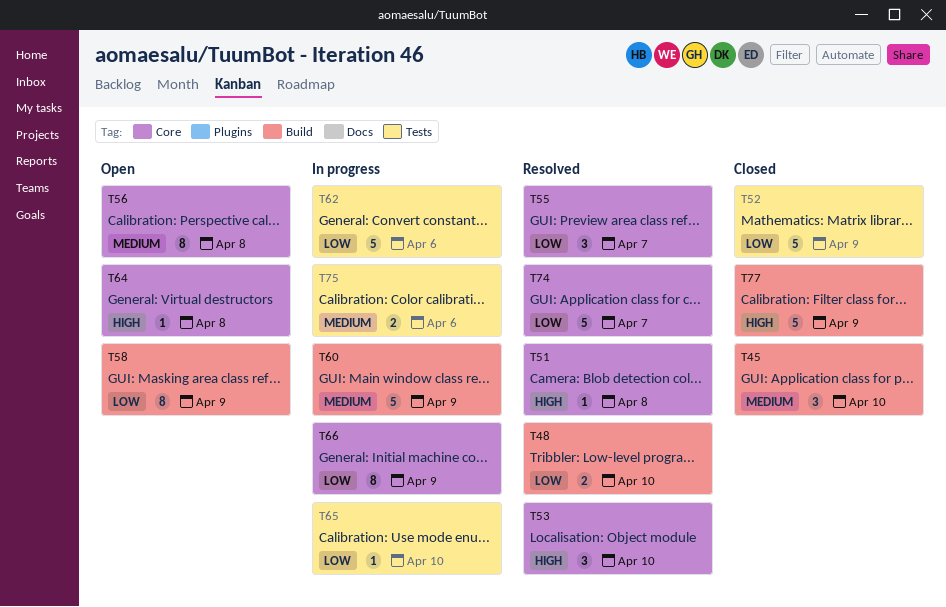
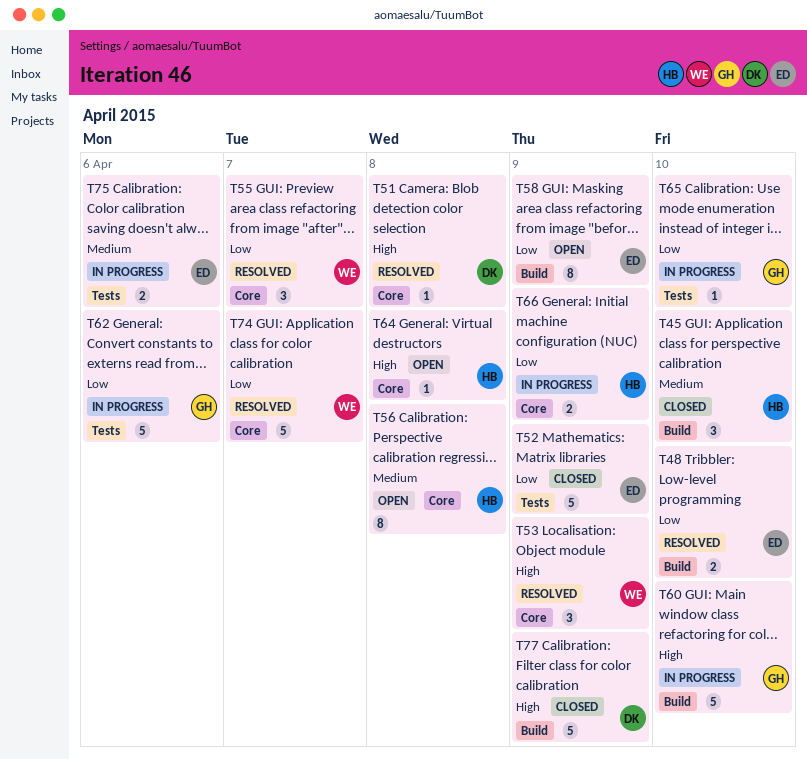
T53, due: Apr 10 -> Apr 9
T60, priority: Medium -> High
T60, due: Apr 9 -> Apr 10
T66, estimate: 8 -> 2

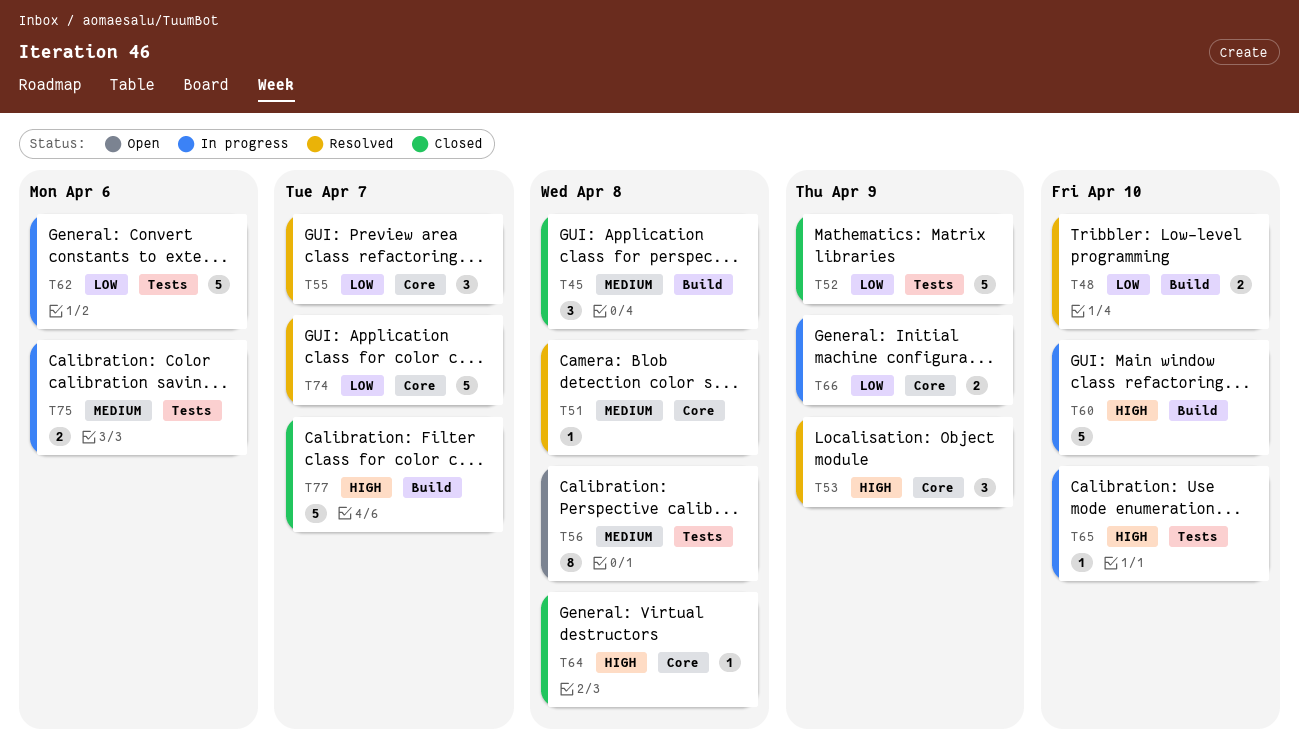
T45, due: Apr 10 -> Apr 8
T51, priority: High -> Medium
T56, label: Core -> Tests
T58: present -> none
T64, status: Open -> Closed
T65, priority: Low -> High
T77, due: Apr 9 -> Apr 7

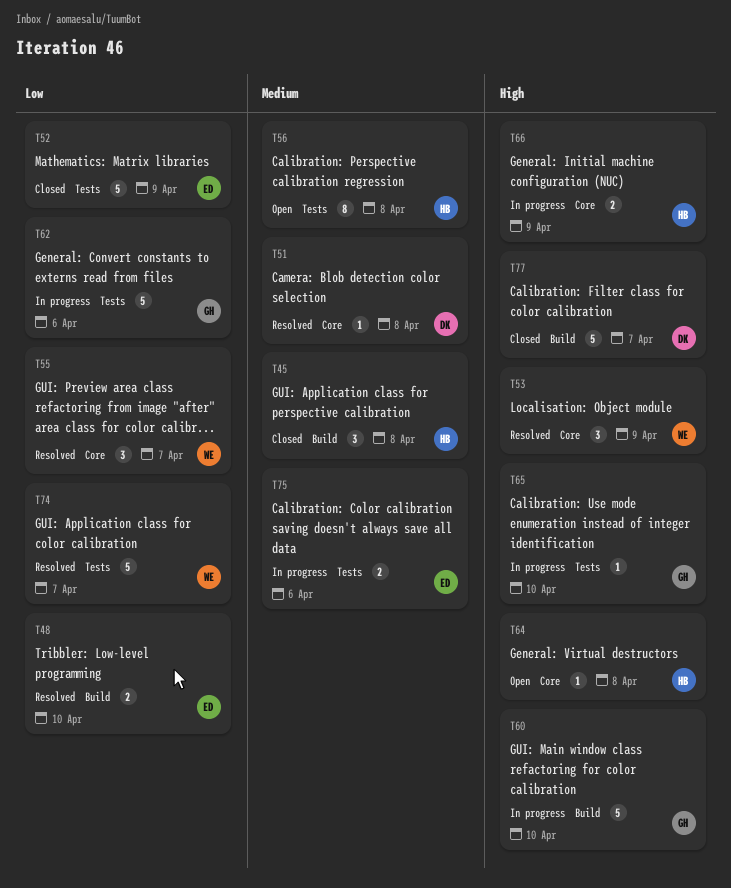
T64, status: Closed -> Open
T66, priority: Low -> High
T74, label: Core -> Tests

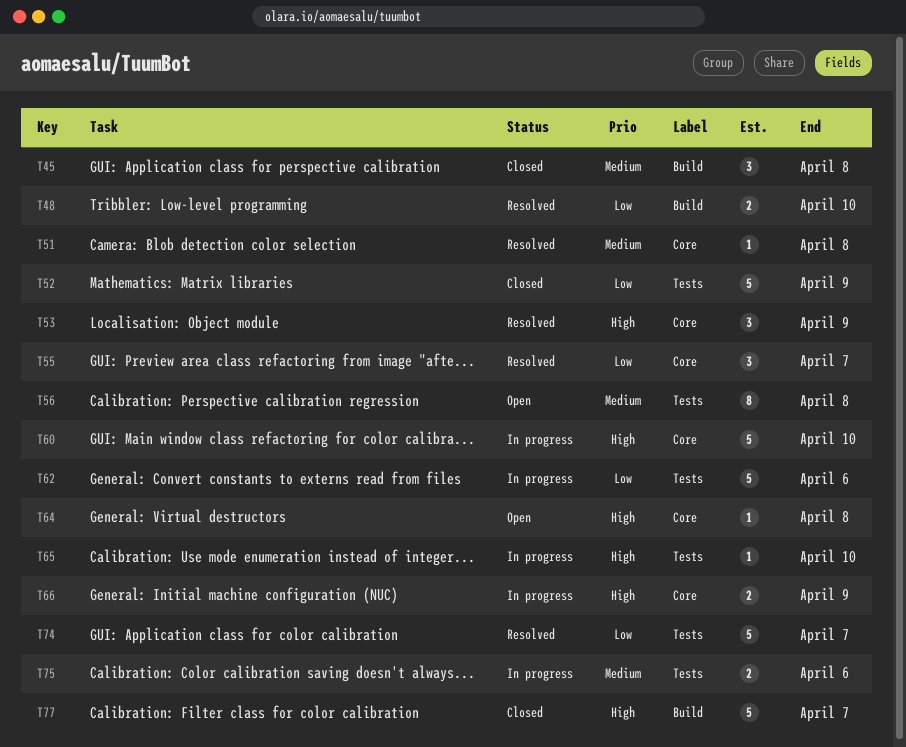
T60, label: Build -> Core

